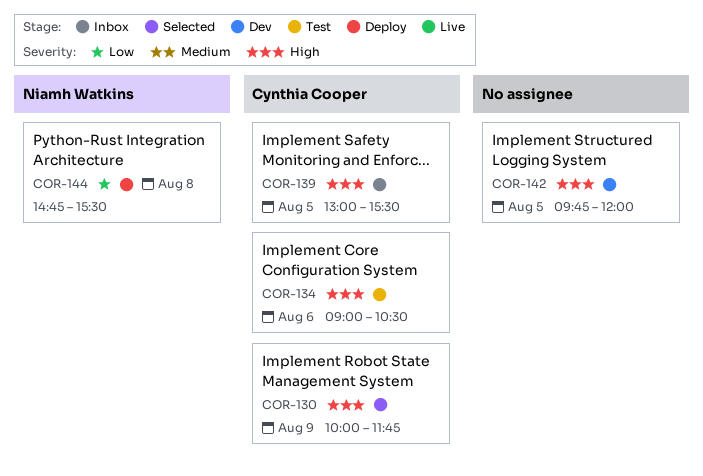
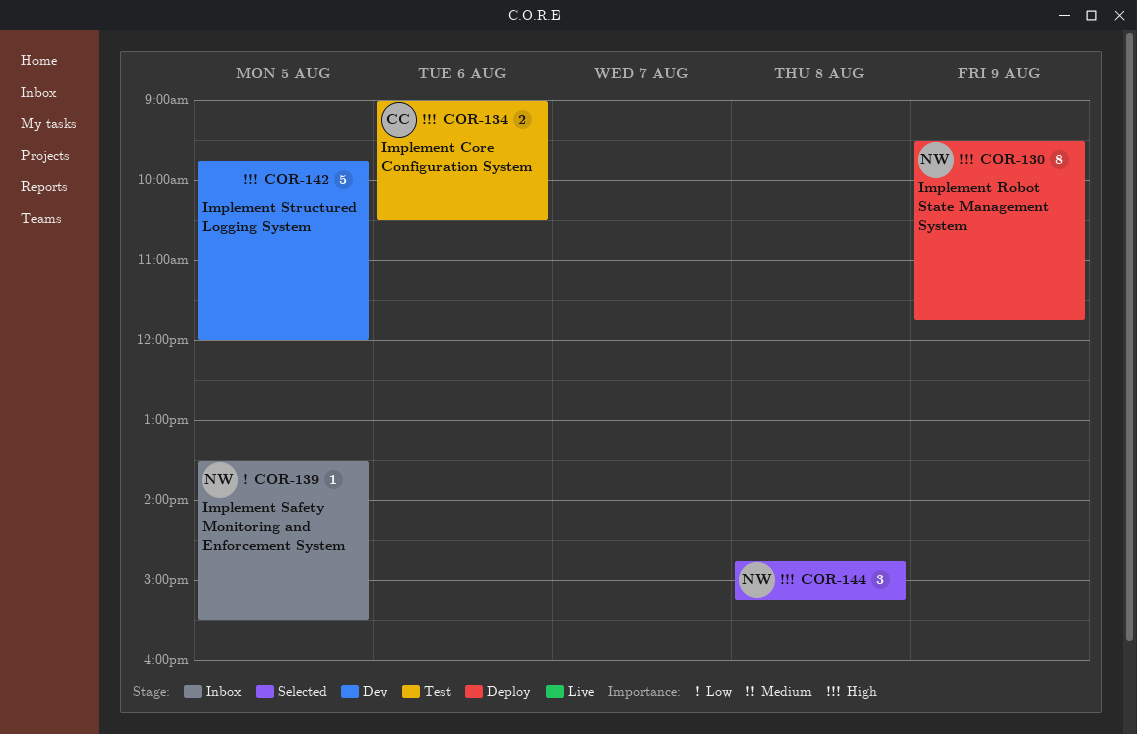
COR-130, status: Selected -> Deploy
COR-130, owner: Cynthia Cooper -> Niamh Watkins
COR-130, begins: 10:00 -> 09:30
COR-139, owner: Cynthia Cooper -> Niamh Watkins
COR-139, priority: High -> Low
COR-139, begins: 13:00 -> 13:30
COR-144, status: Deploy -> Selected
COR-144, priority: Low -> High
COR-144, ends: 15:30 -> 15:15

